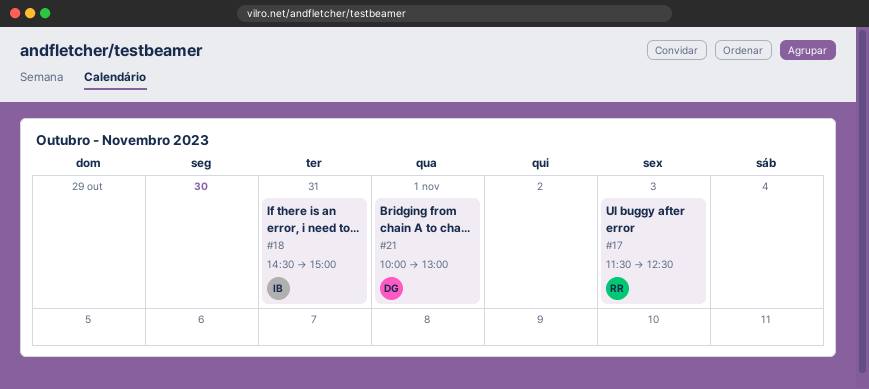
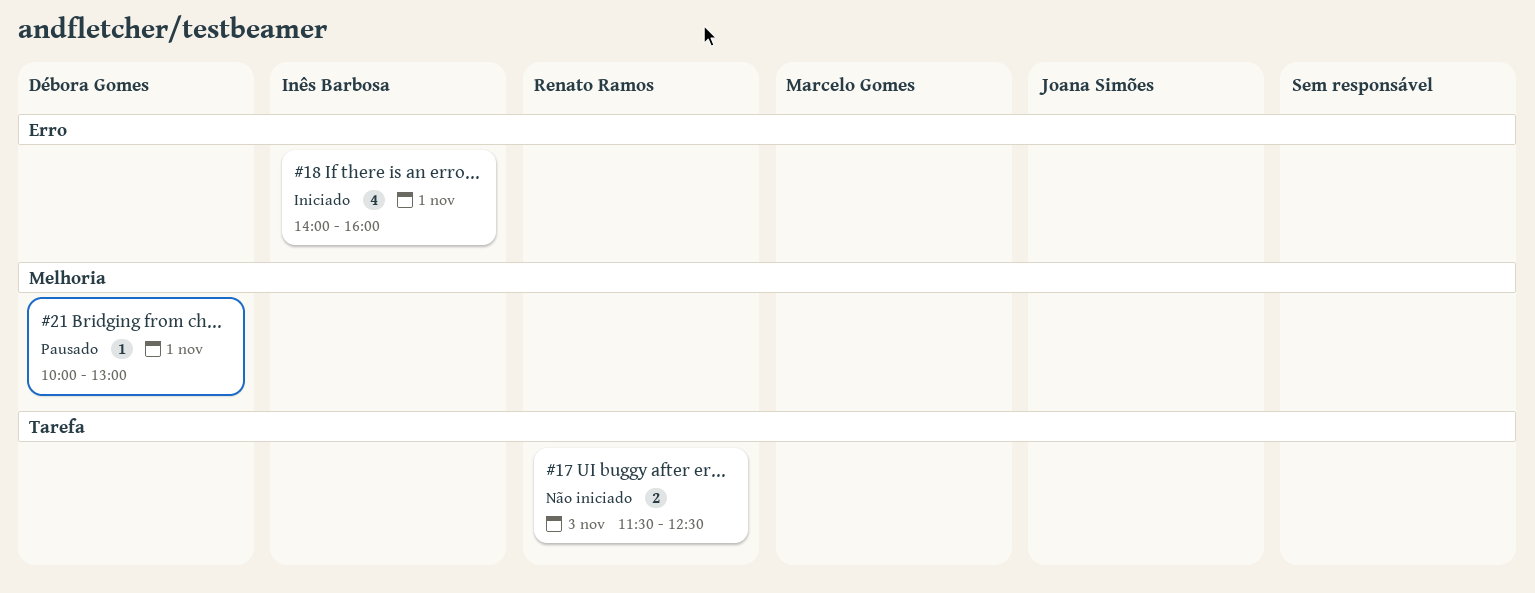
#18, day: Oct 31 -> Nov 1
#18, begins: 14:30 -> 14:00
#18, ends: 15:00 -> 16:00

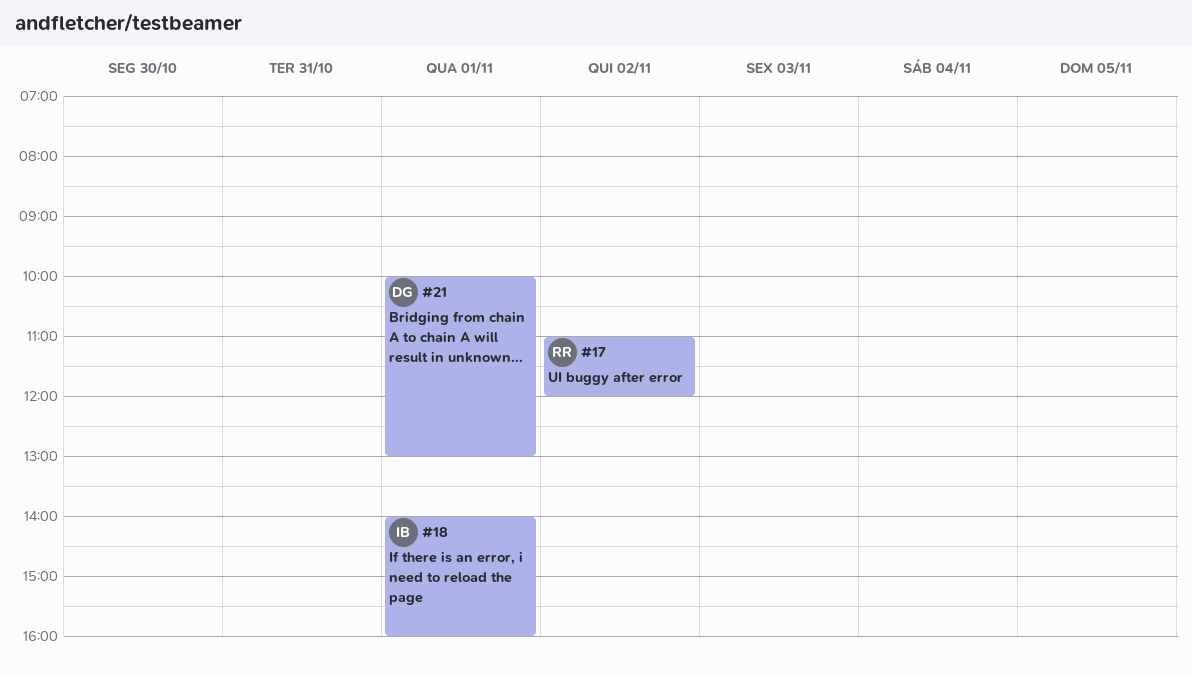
#17, day: Nov 3 -> Nov 2
#17, begins: 11:30 -> 11:00
#17, ends: 12:30 -> 12:00

